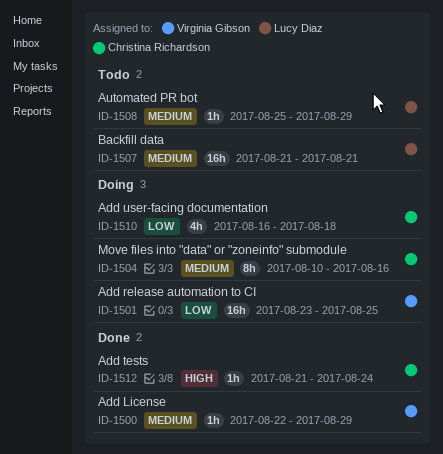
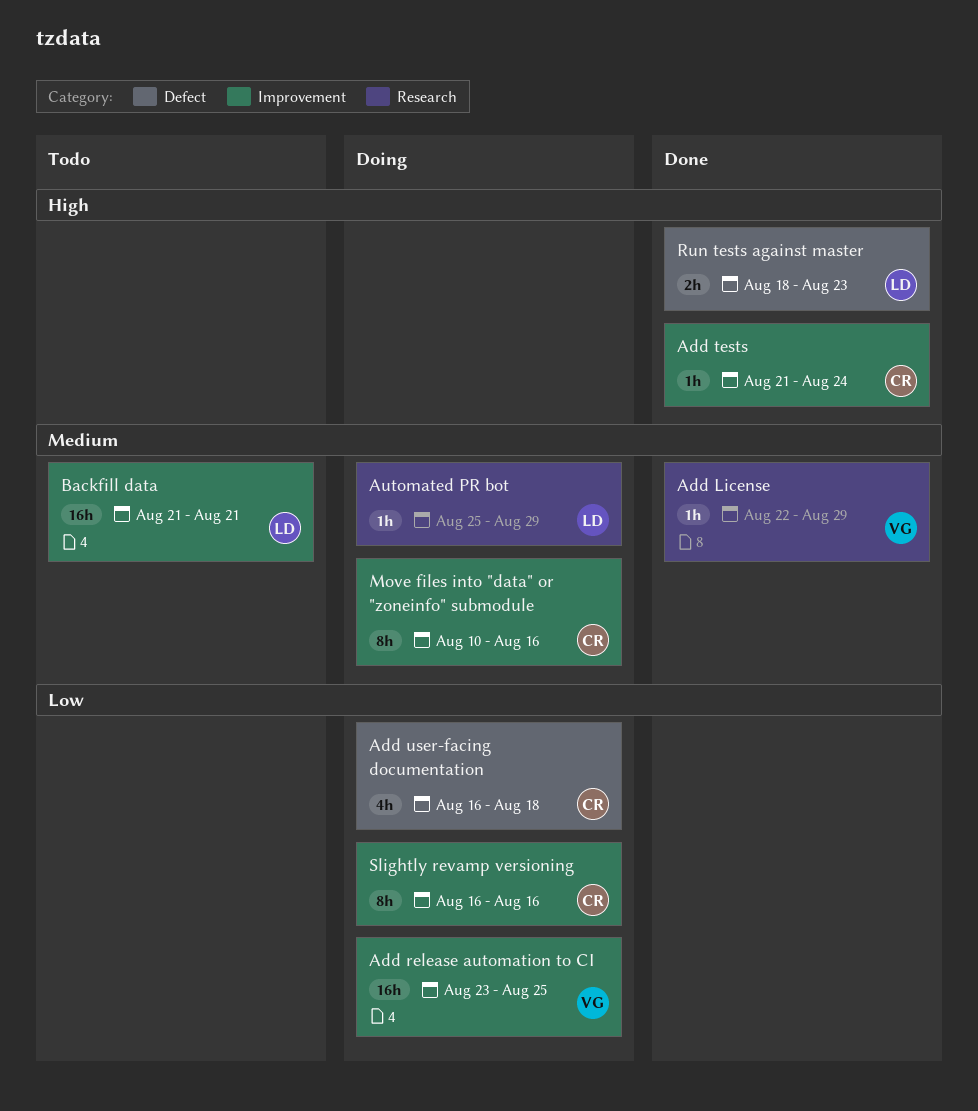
Automated PR bot, status: Todo -> Doing
Run tests against master: none -> present
Slightly revamp versioning: none -> present

